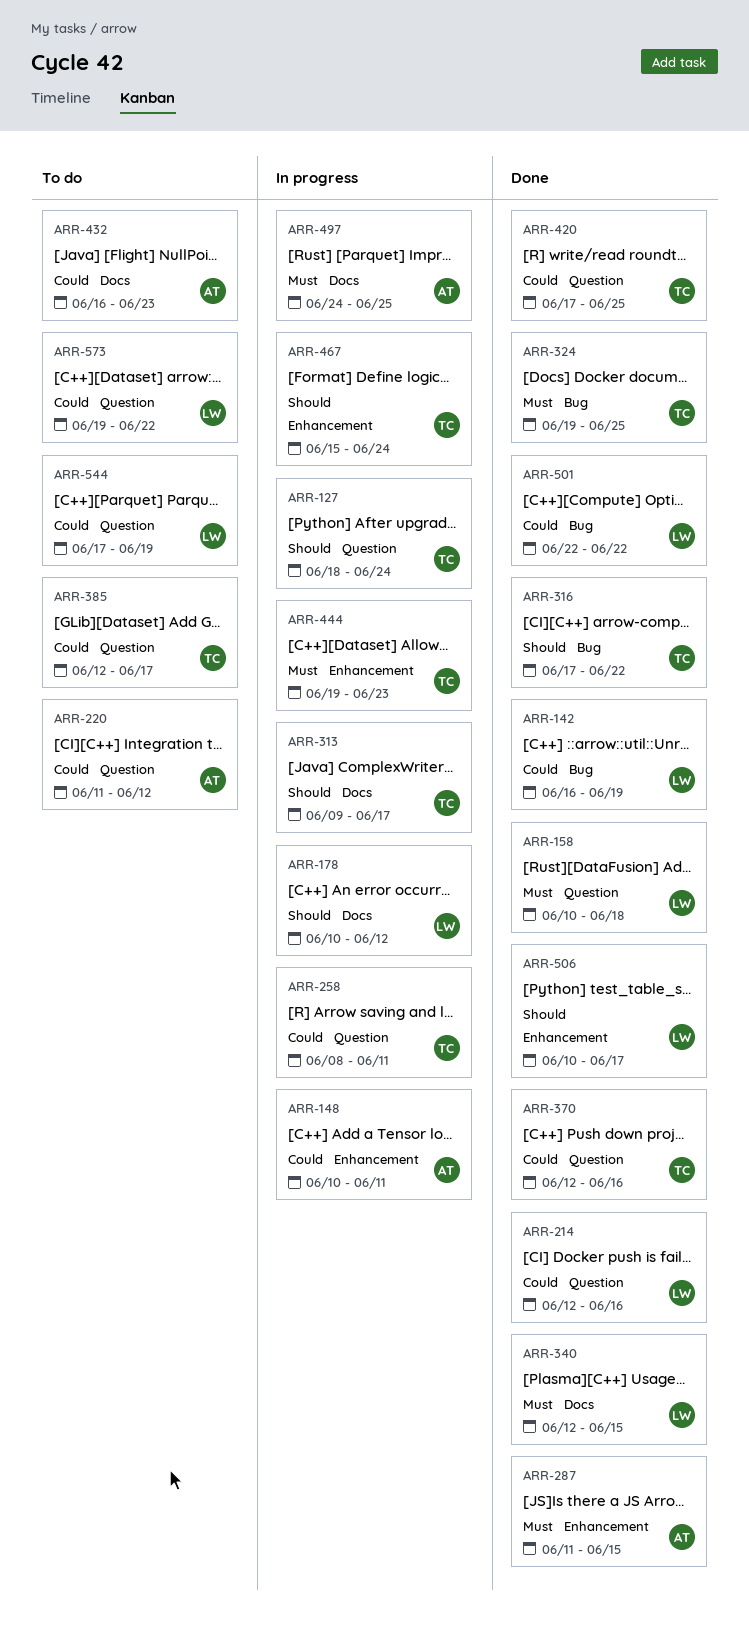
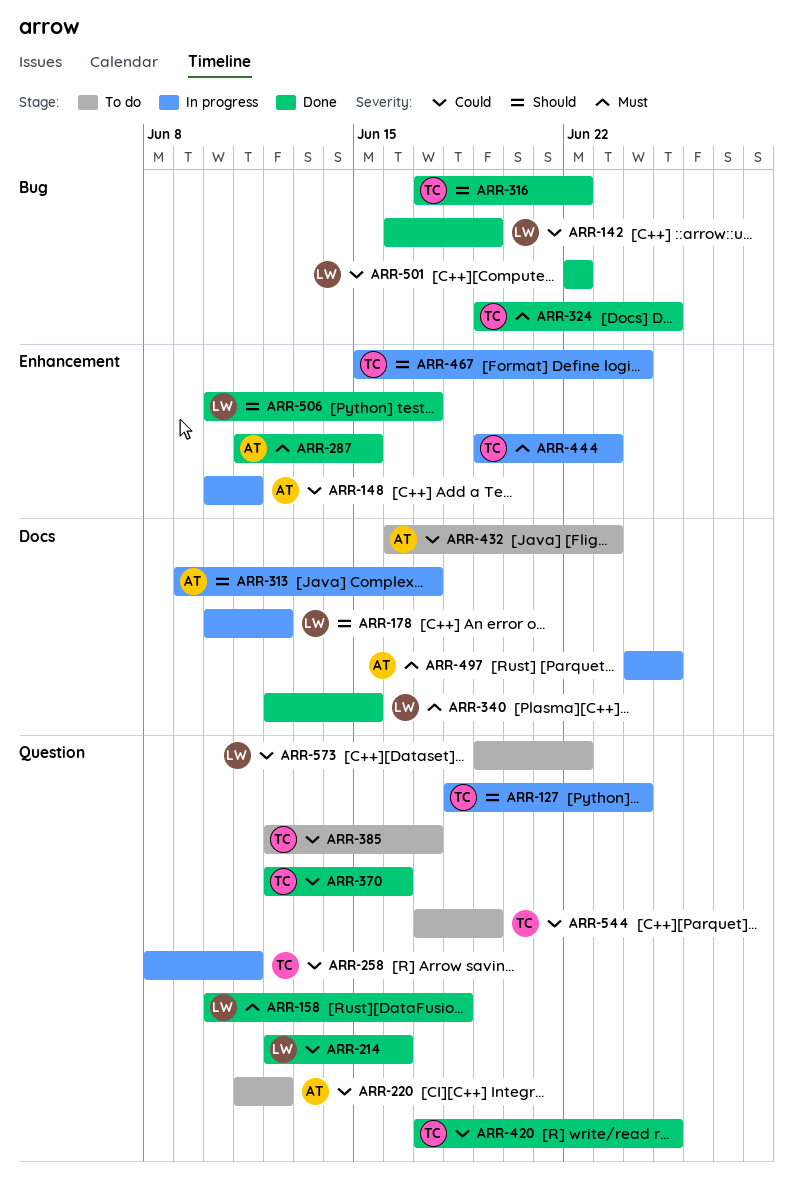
ARR-313, owner: TC -> AT
ARR-544, owner: LW -> TC

